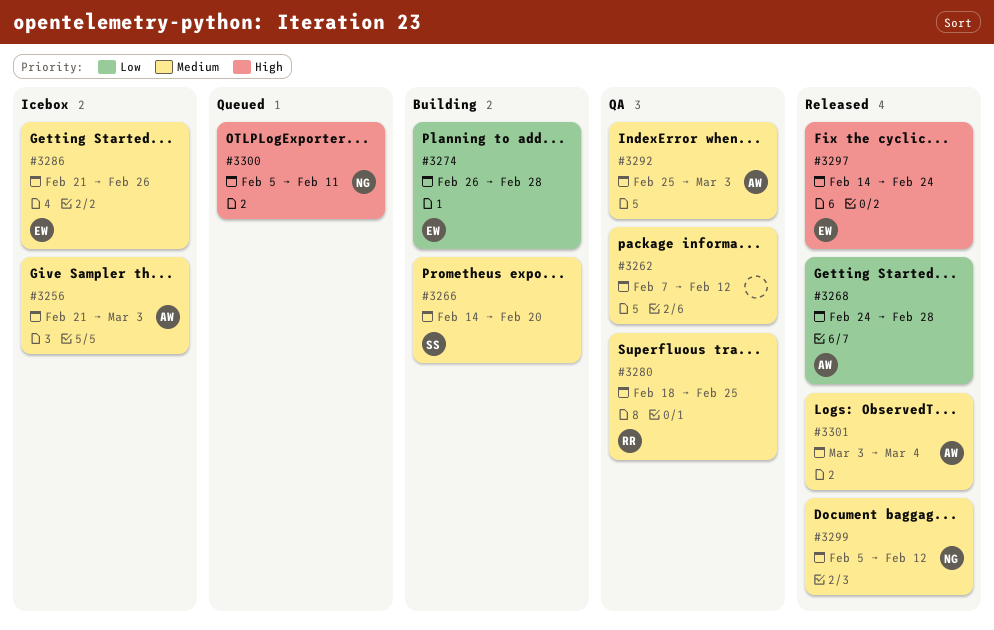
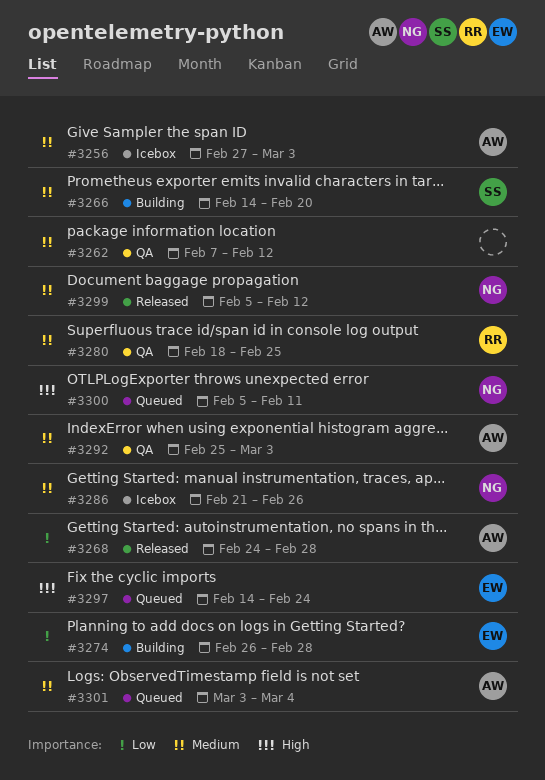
#3256, start: Feb 21 -> Feb 27
#3286, owner: EW -> NG
#3297, status: Released -> Queued
#3301, status: Released -> Queued

